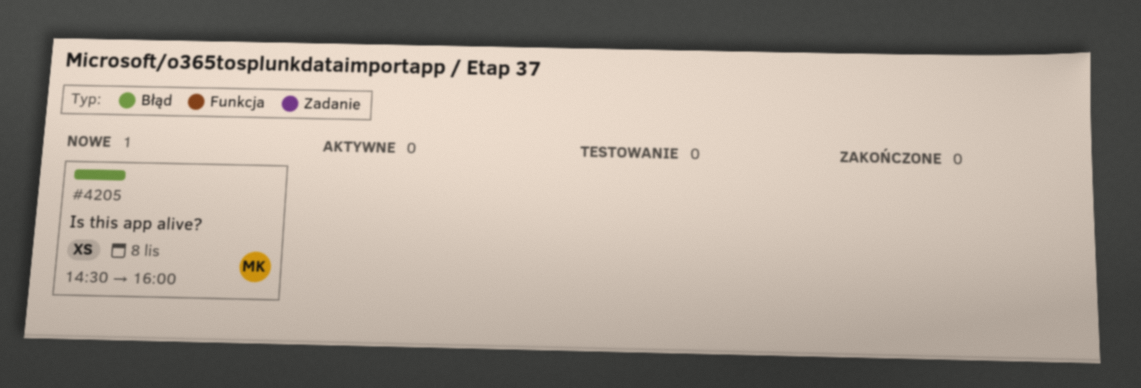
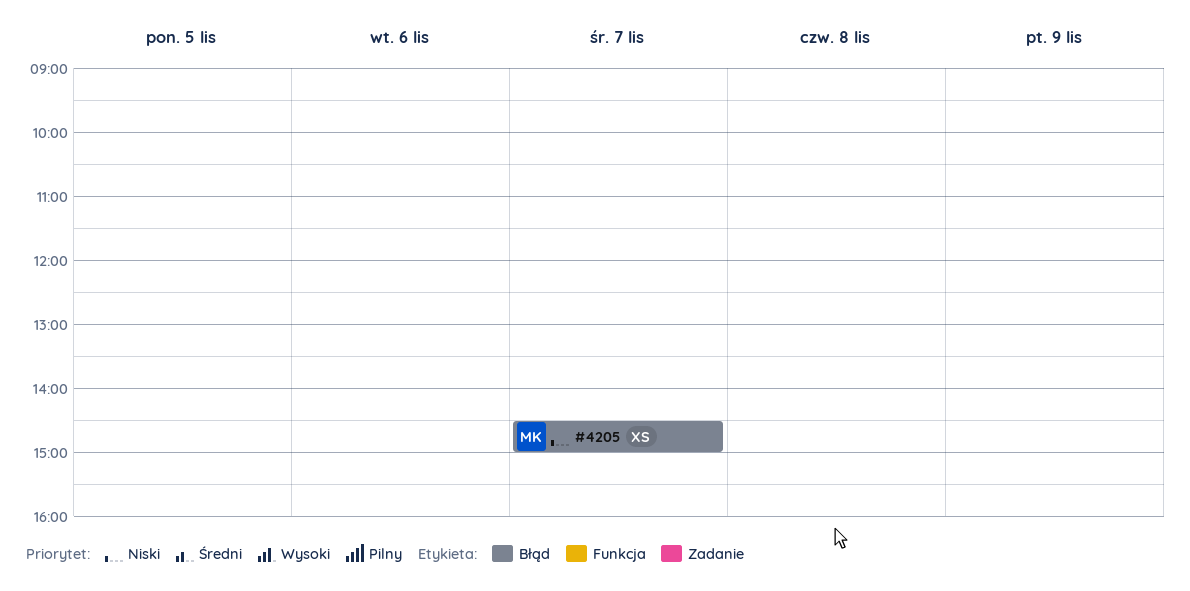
#4205, day: Nov 8 -> Nov 7
#4205, ends: 16:00 -> 15:00

